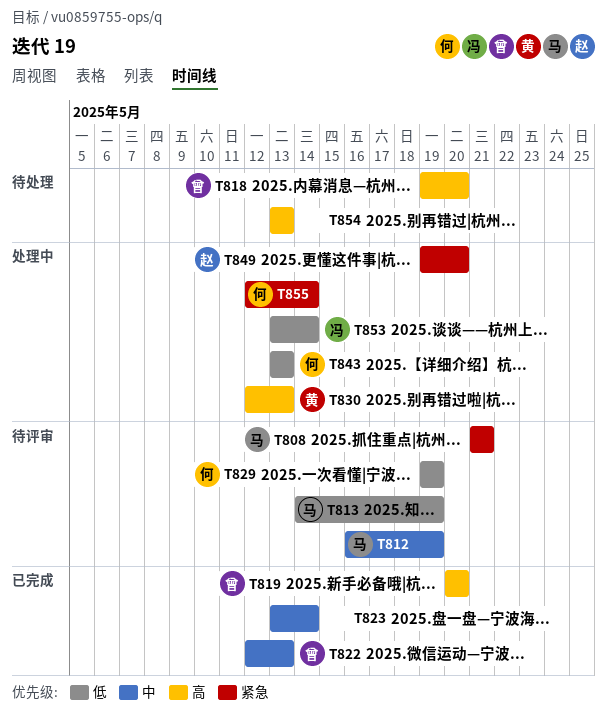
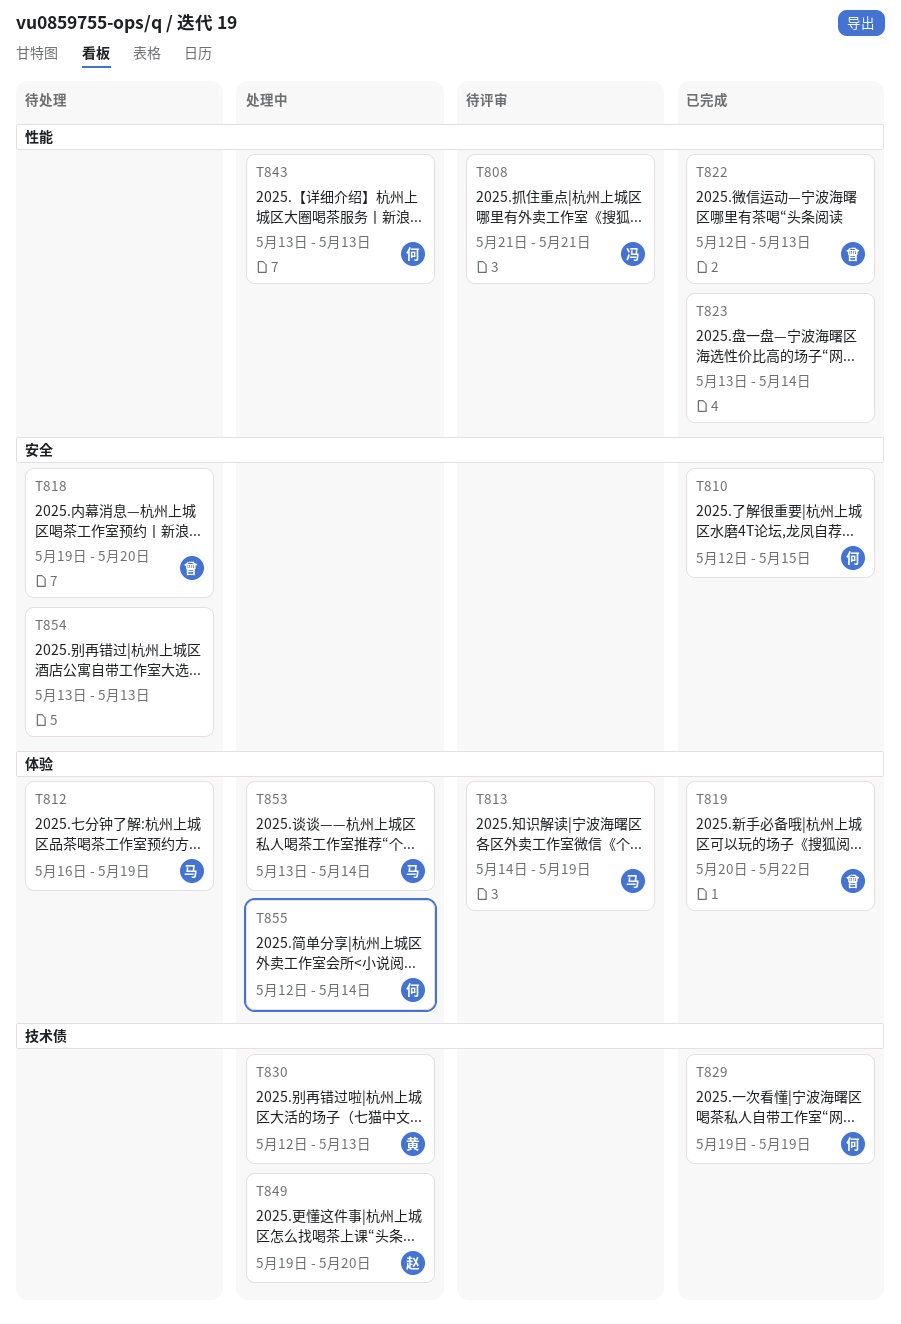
T808, owner: 马 -> 冯
T810: none -> present
T812, status: 待评审 -> 待处理
T819, due: May 20 -> May 22
T829, status: 待评审 -> 已完成
T853, owner: 冯 -> 马

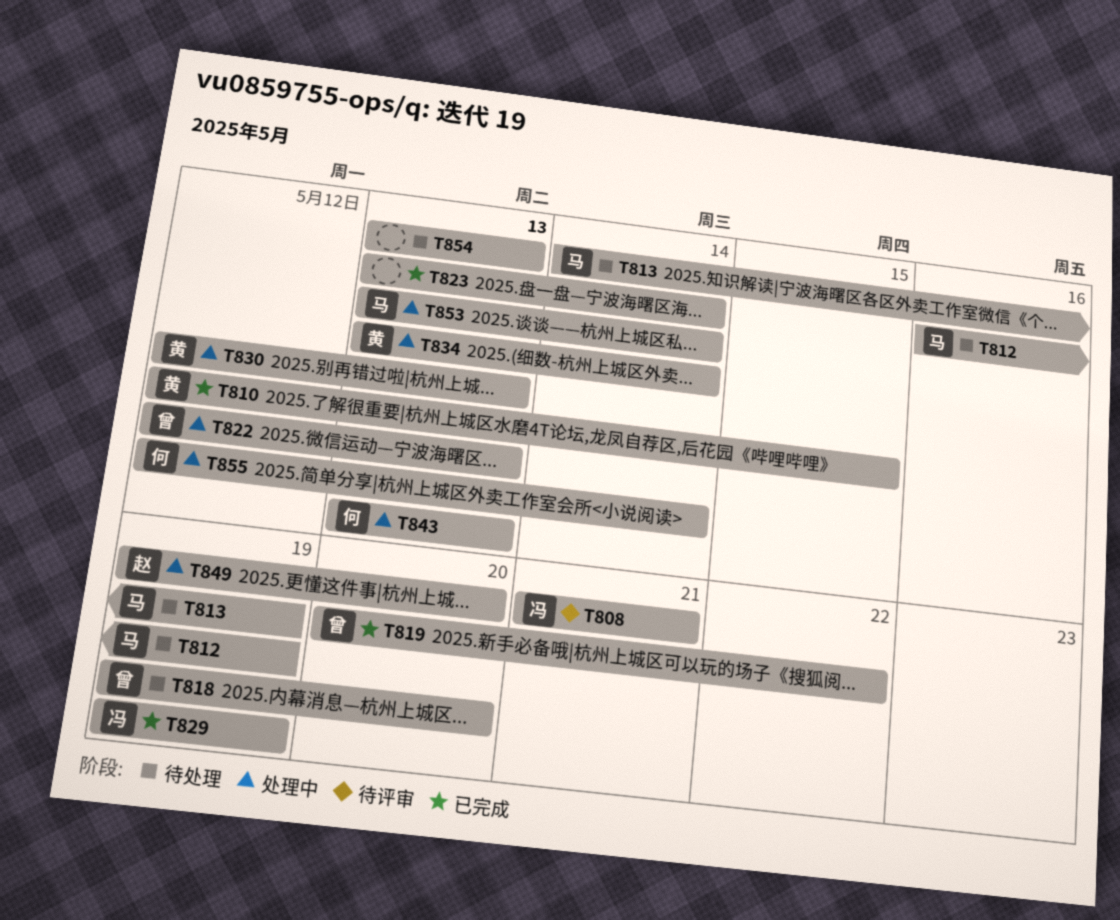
T810, owner: 何 -> 黄
T813, status: 待评审 -> 待处理
T822, status: 已完成 -> 处理中
T829, owner: 何 -> 冯
T834: none -> present

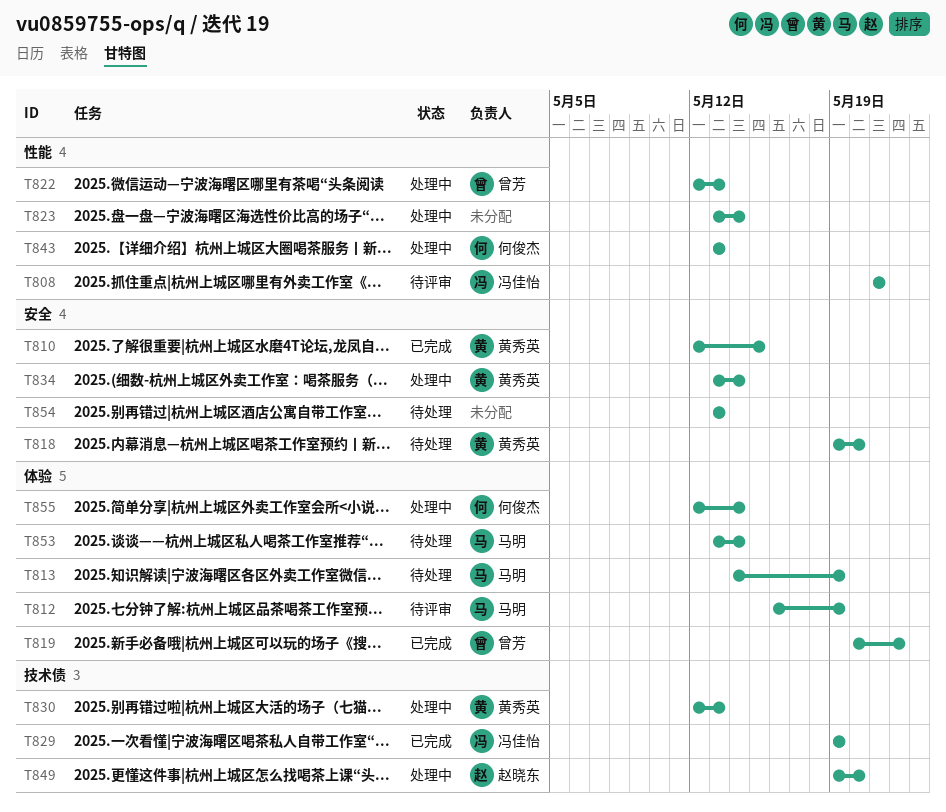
T812, status: 待处理 -> 待评审
T818, owner: 曾芳 -> 黄秀英
T823, status: 已完成 -> 处理中
T853, status: 处理中 -> 待处理

